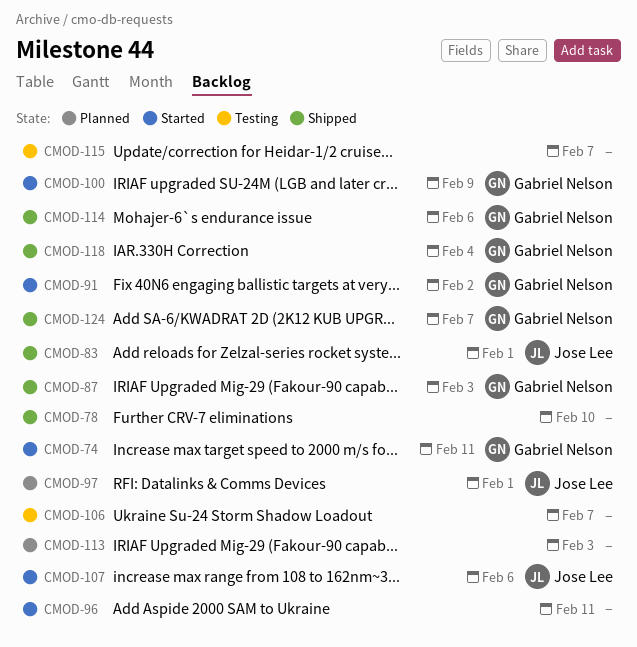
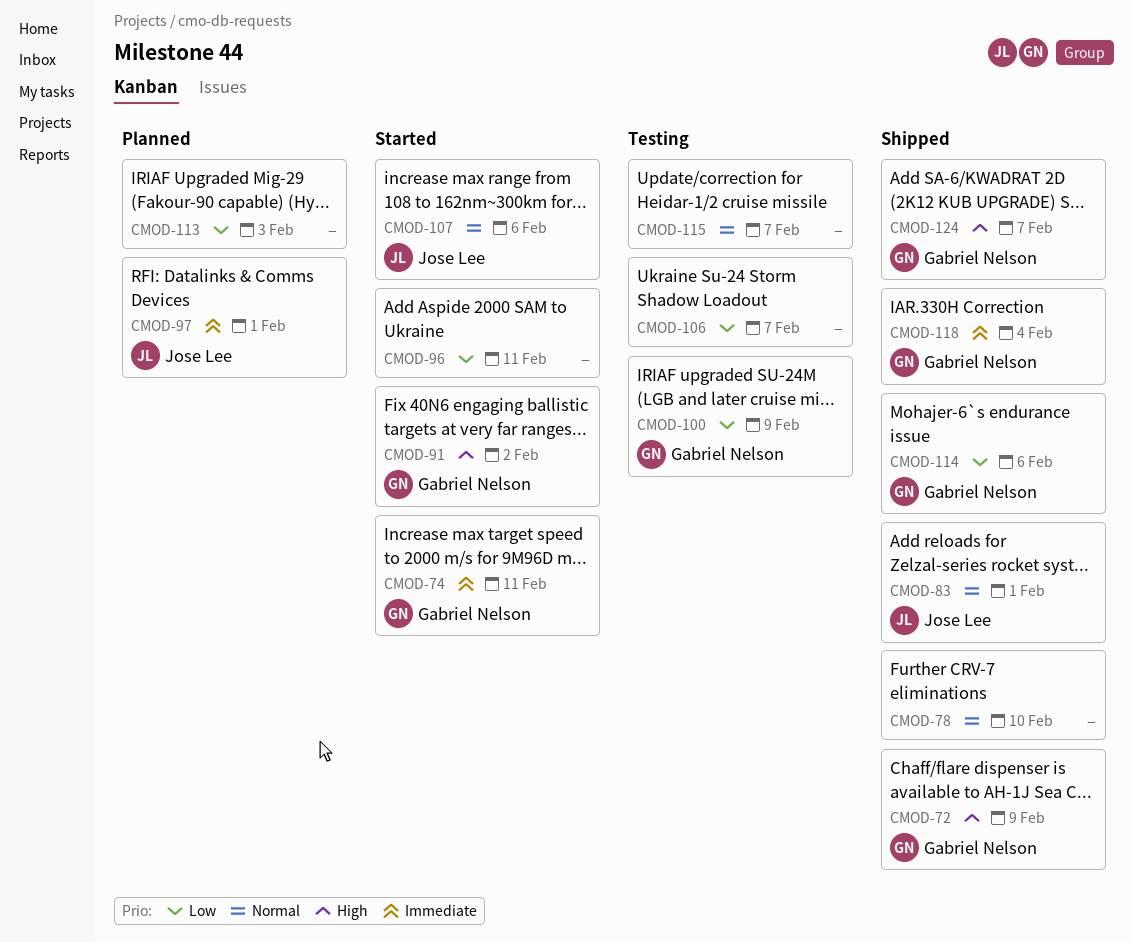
CMOD-72: none -> present
CMOD-87: present -> none
CMOD-100, status: Started -> Testing

